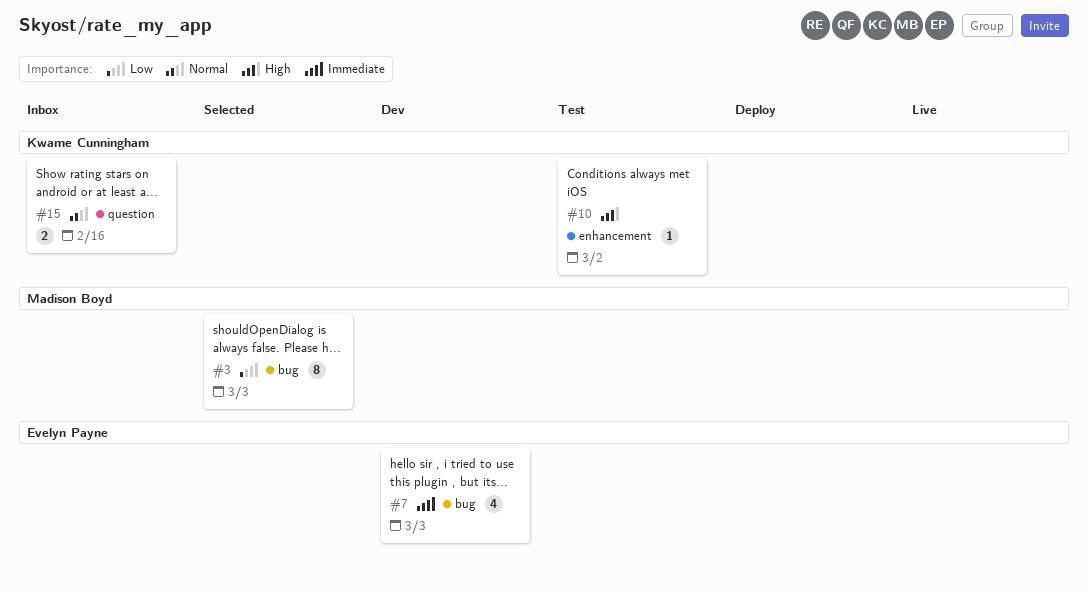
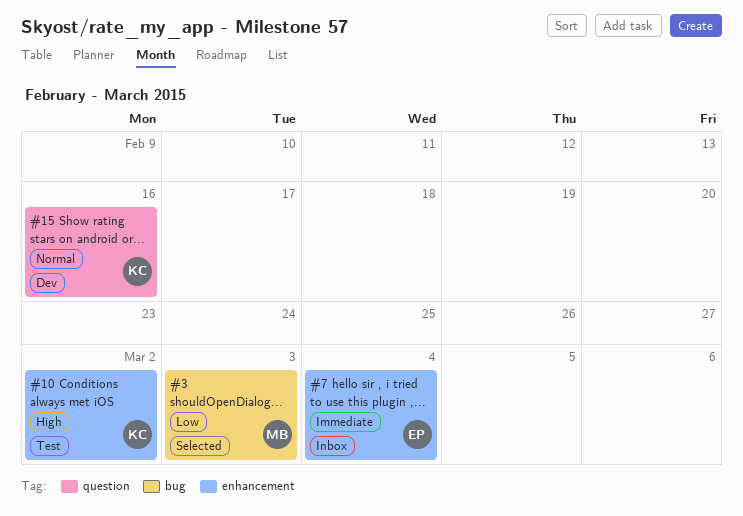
#7, status: Dev -> Inbox
#7, label: bug -> enhancement
#7, due: Mar 3 -> Mar 4
#15, status: Inbox -> Dev

